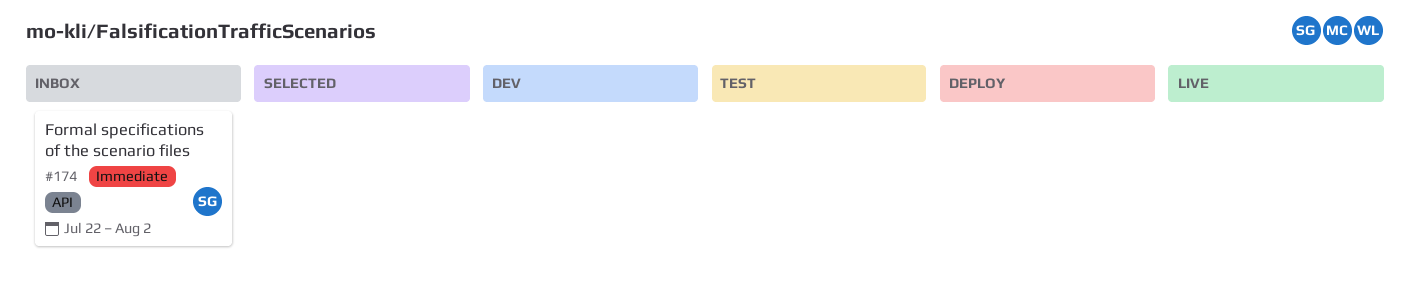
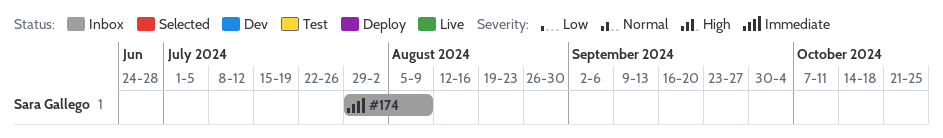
#174, start: Jul 22 -> Jul 29
#174, due: Aug 2 -> Aug 9

